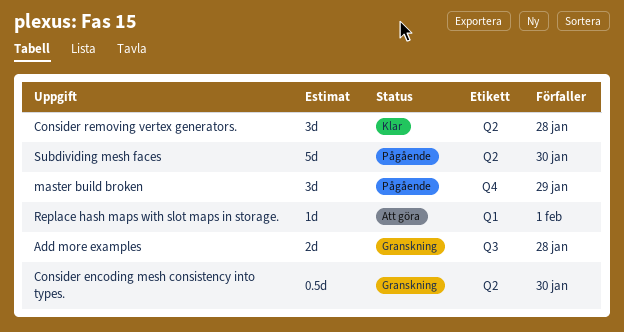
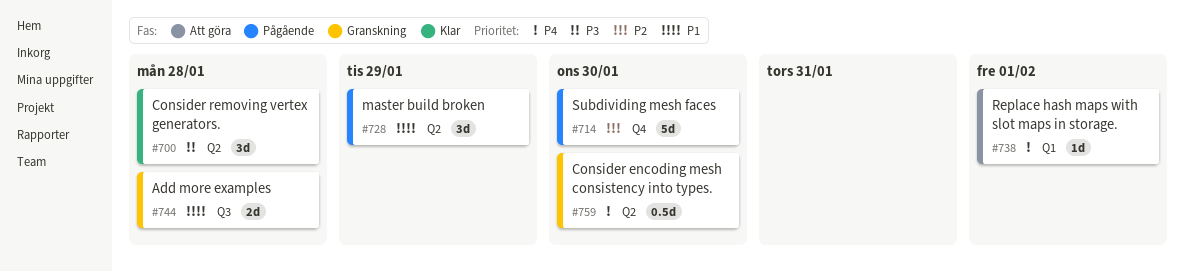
master build broken, label: Q4 -> Q2
Subdividing mesh faces, label: Q2 -> Q4

